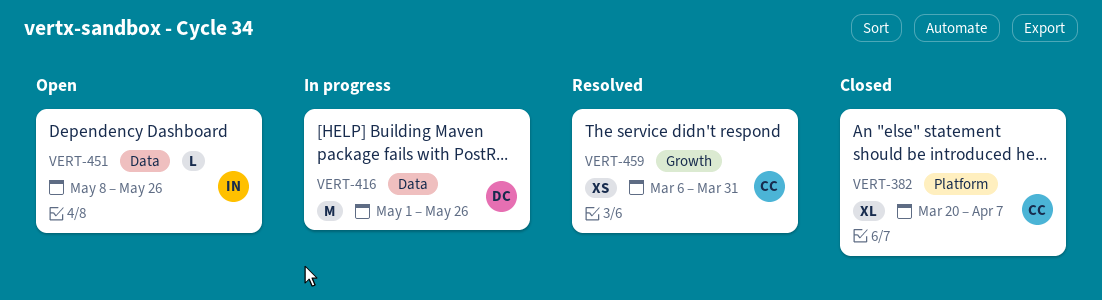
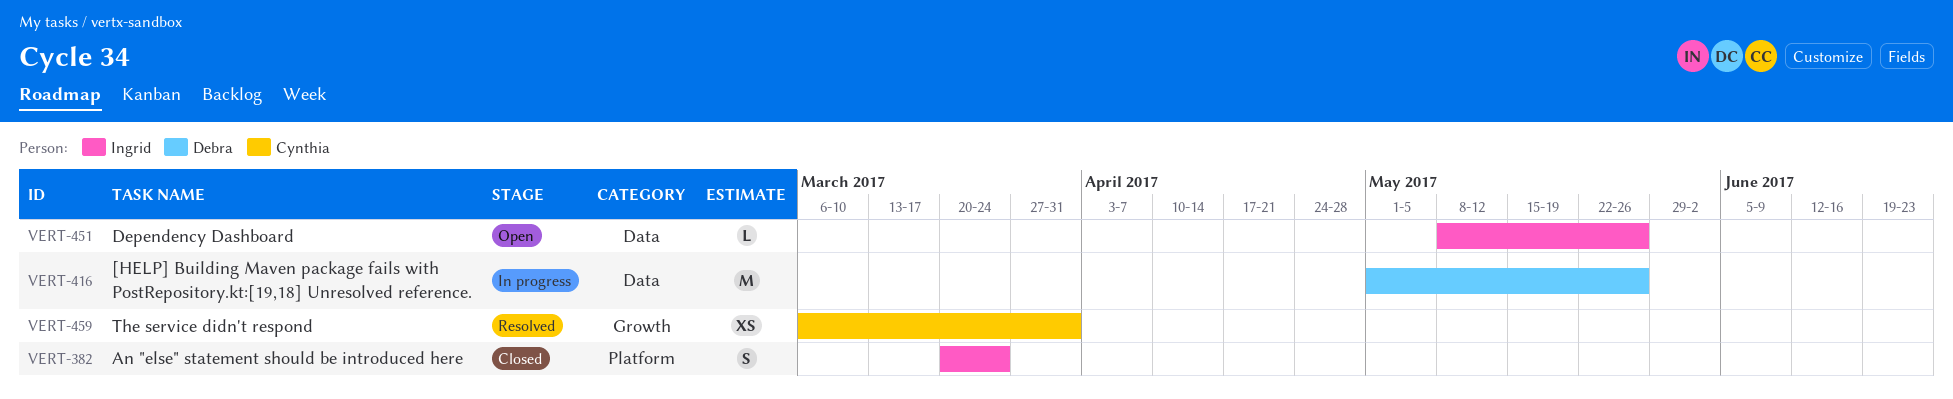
VERT-382, owner: Cynthia -> Ingrid
VERT-382, estimate: XL -> S
VERT-382, due: Apr 7 -> Mar 24

